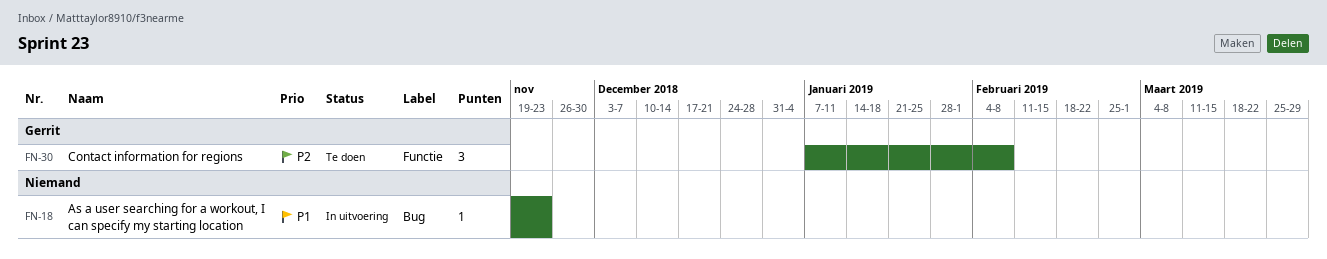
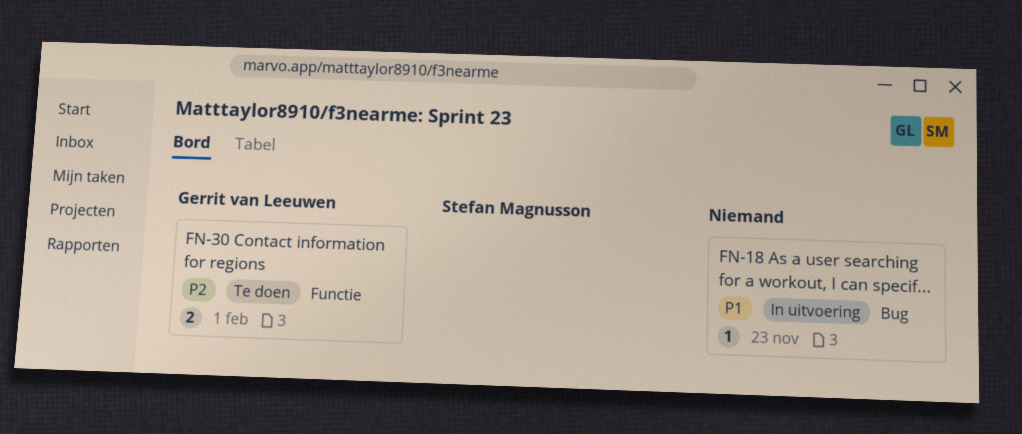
FN-30, estimate: 3 -> 2
FN-30, due: Feb 8 -> Feb 1

